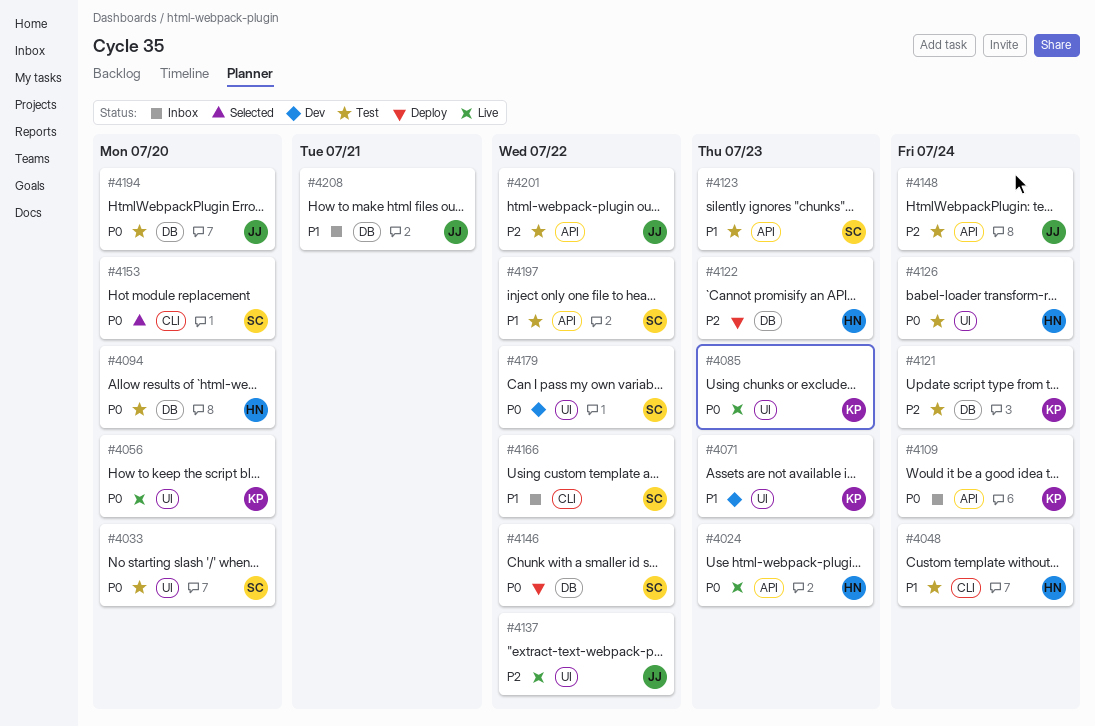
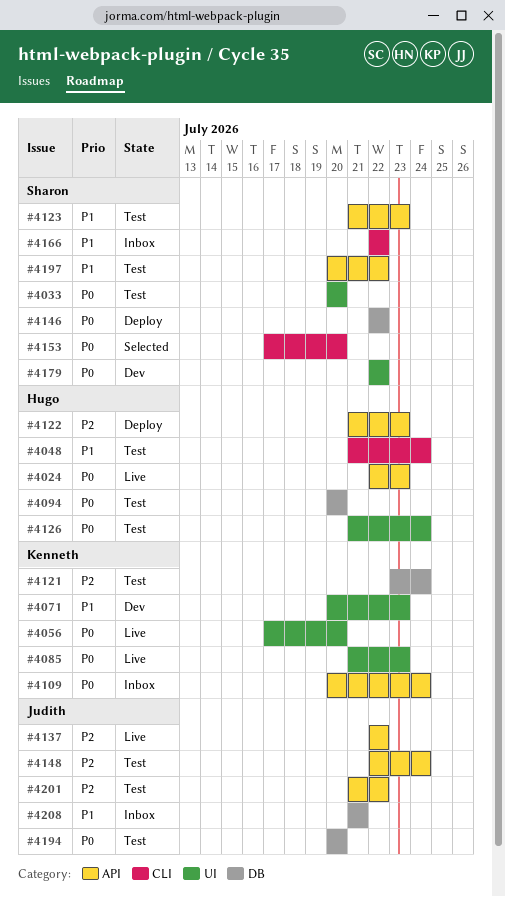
#4122, label: DB -> API
#4137, label: UI -> API

